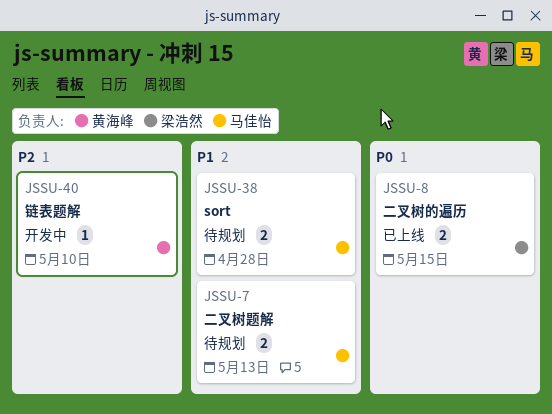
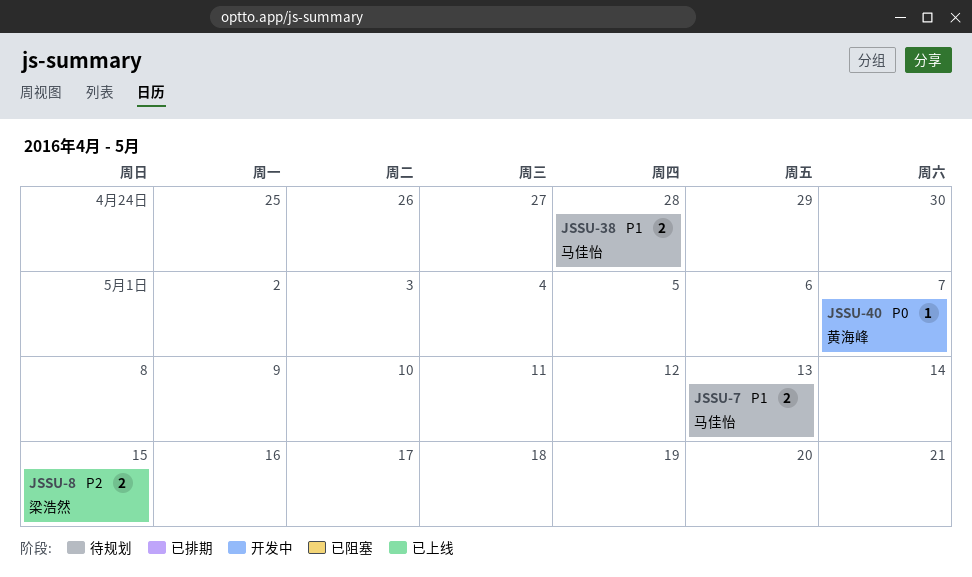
JSSU-8, priority: P0 -> P2
JSSU-40, priority: P2 -> P0
JSSU-40, due: May 10 -> May 7

